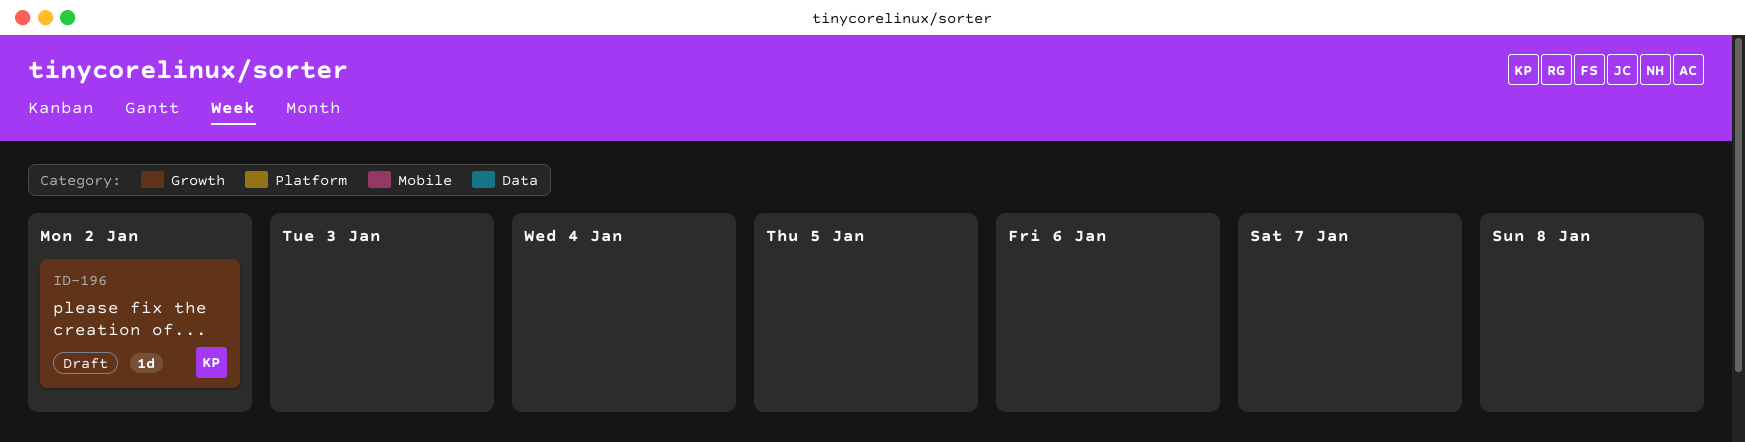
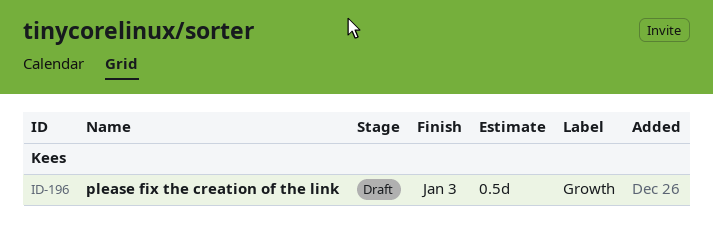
ID-196, estimate: 1d -> 0.5d
ID-196, due: Jan 2 -> Jan 3

